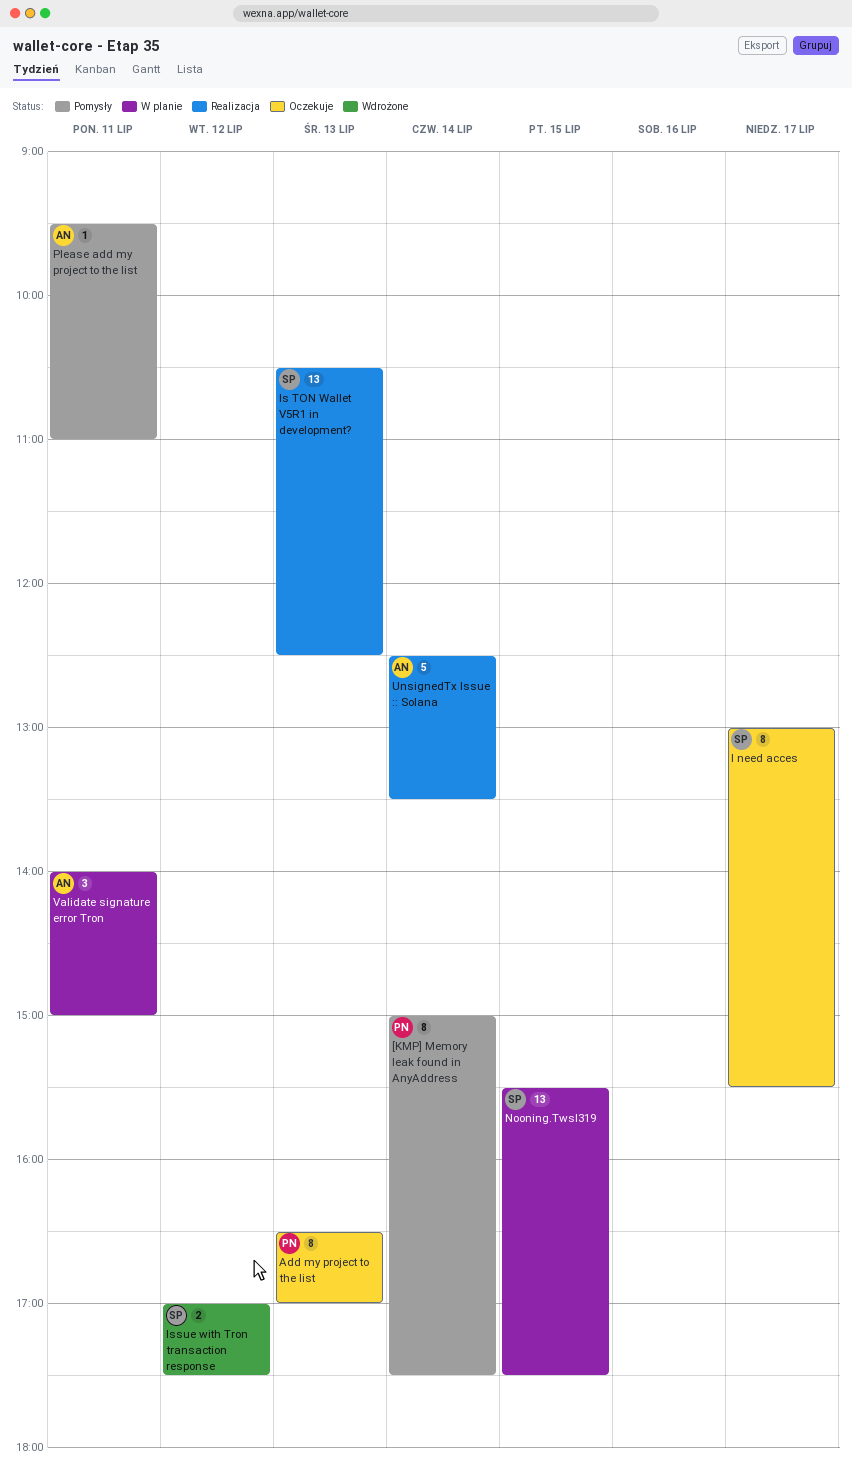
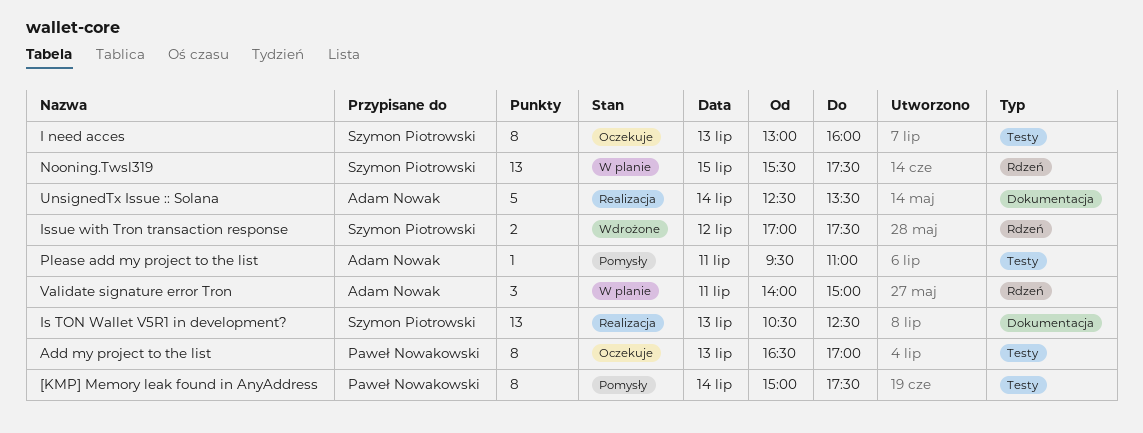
I need acces, day: Jul 17 -> Jul 13
I need acces, ends: 15:30 -> 16:00

